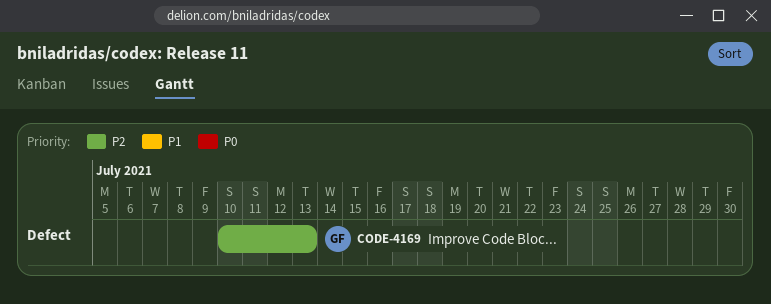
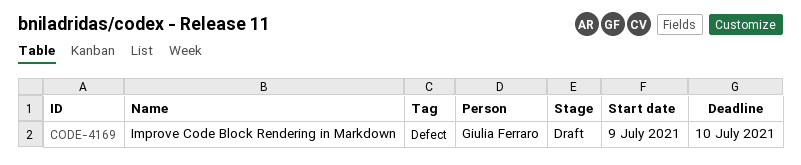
CODE-4169, start: Jul 10 -> Jul 9
CODE-4169, due: Jul 13 -> Jul 10

